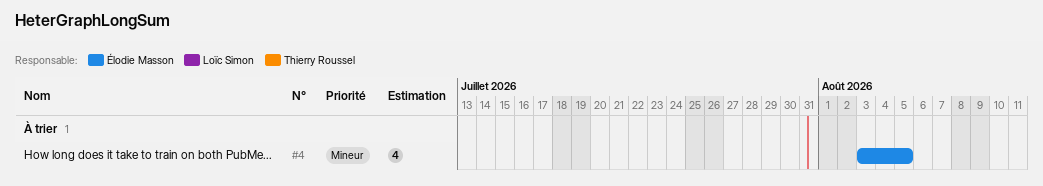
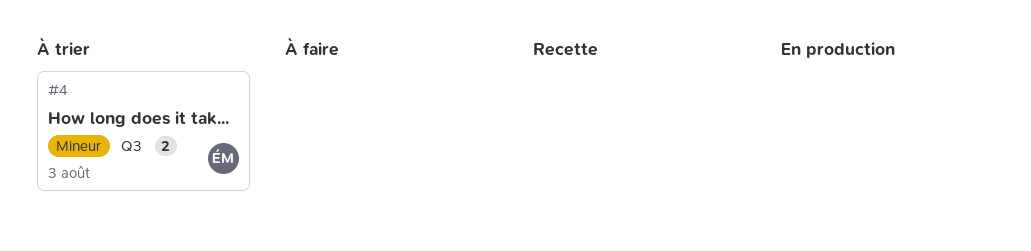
#4, estimate: 4 -> 2
#4, due: Aug 5 -> Aug 3

